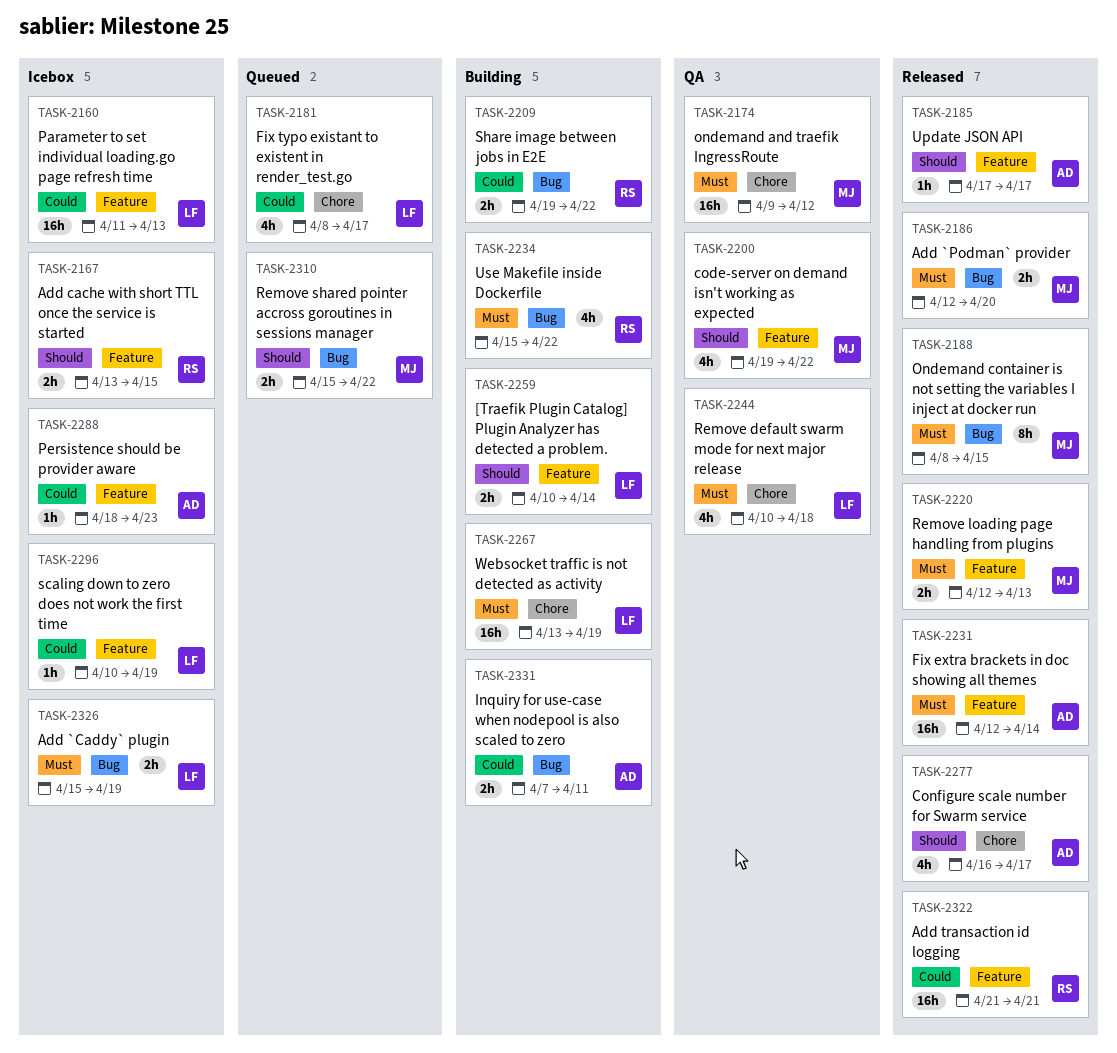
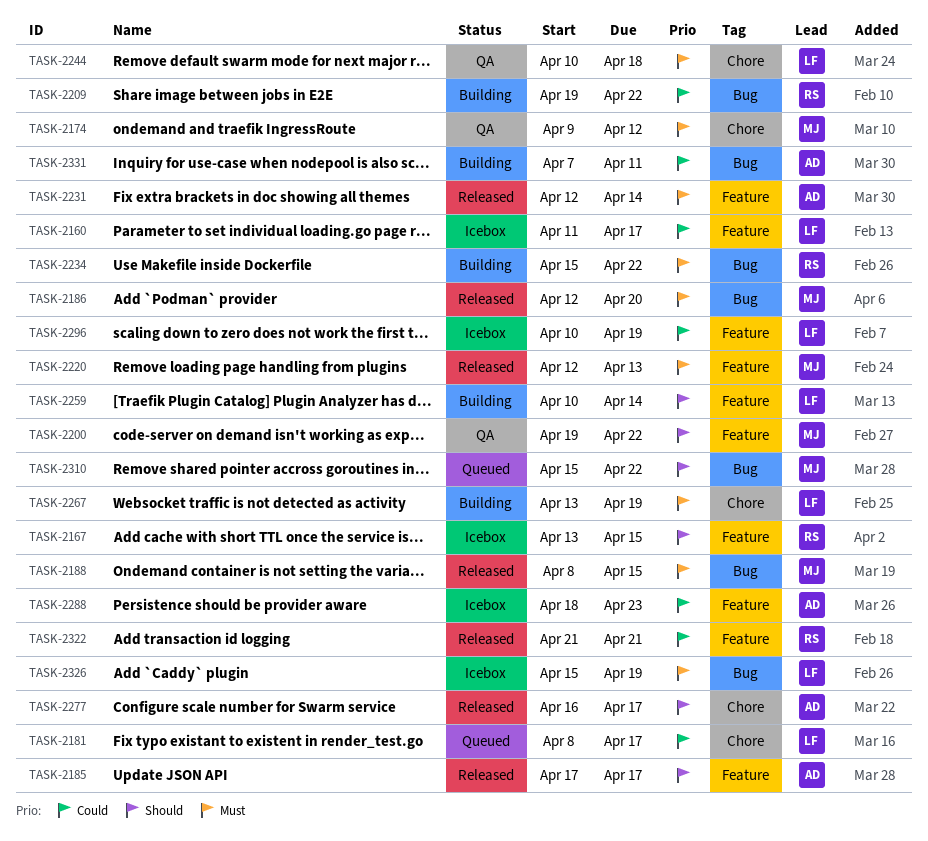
TASK-2160, due: Apr 13 -> Apr 17

